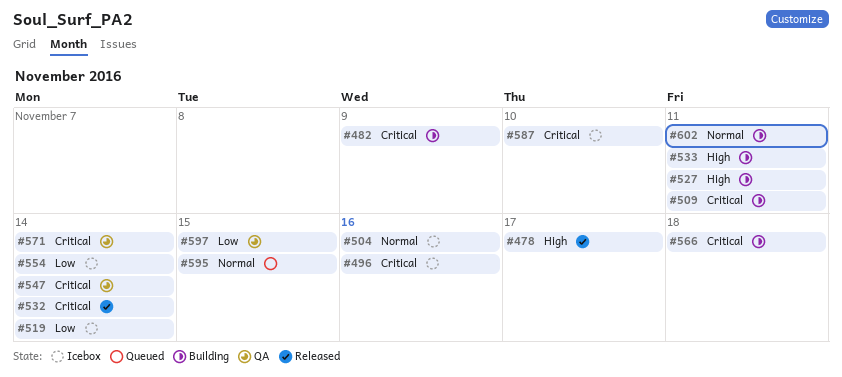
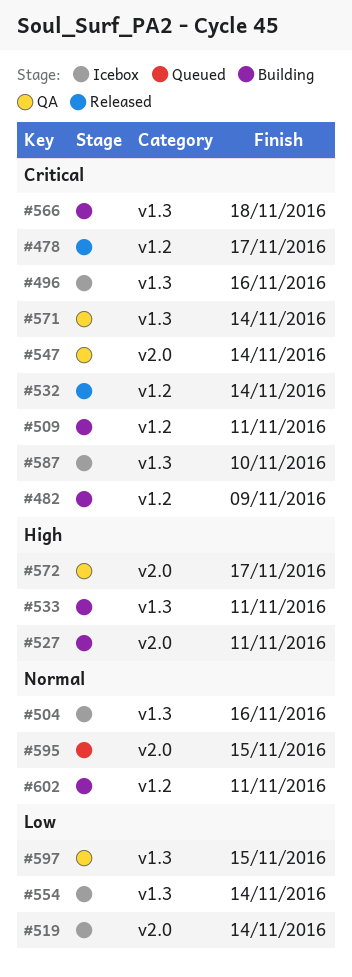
#478, priority: High -> Critical
#572: none -> present

